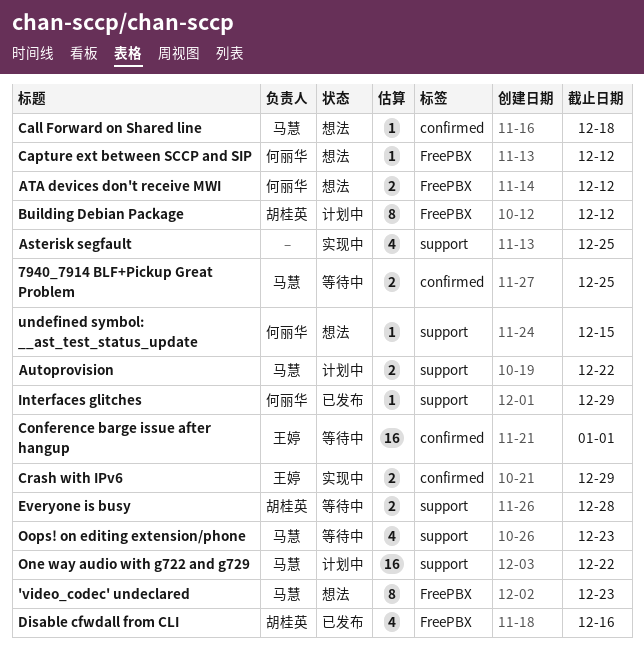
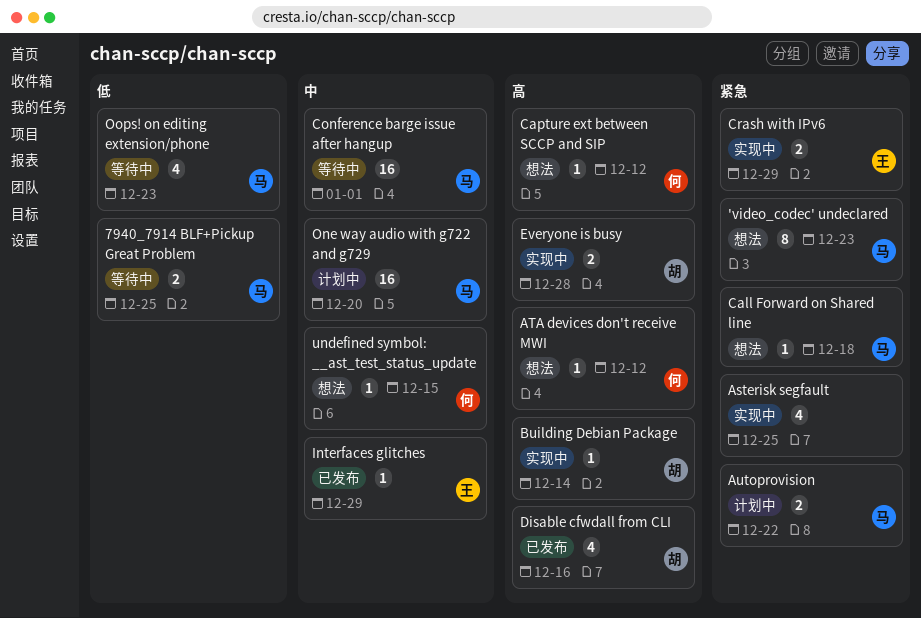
ATA devices don't receive MWI, estimate: 2 -> 1
Building Debian Package, status: 计划中 -> 实现中
Building Debian Package, estimate: 8 -> 1
Building Debian Package, due: Dec 12 -> Dec 14
Conference barge issue after hangup, owner: 王婷 -> 马慧
Everyone is busy, status: 等待中 -> 实现中
Interfaces glitches, owner: 何丽华 -> 王婷
One way audio with g722 and g729, due: Dec 22 -> Dec 20

